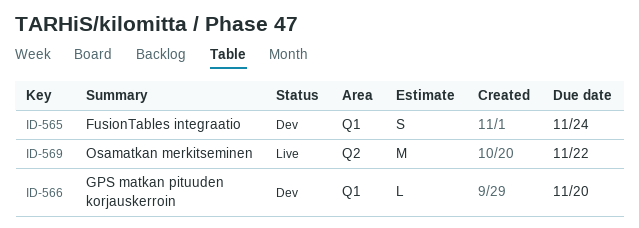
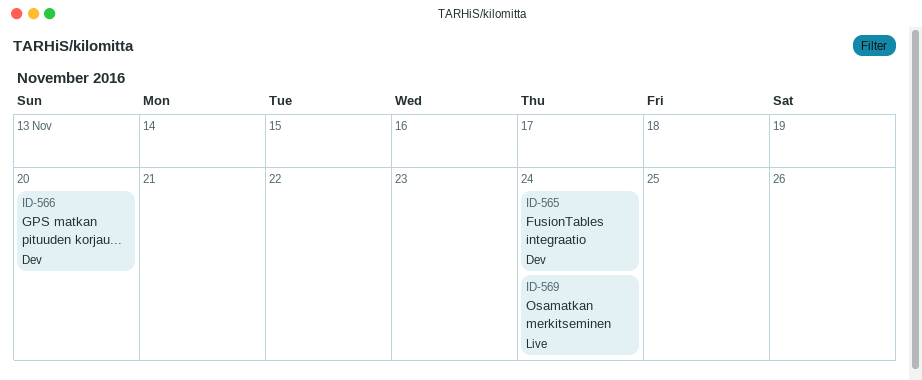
ID-569, due: Nov 22 -> Nov 24

